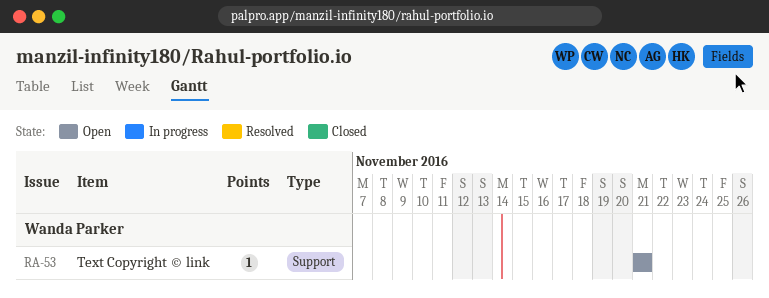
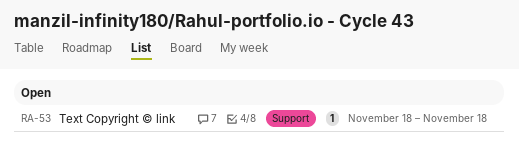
RA-53, start: Nov 21 -> Nov 18
RA-53, due: Nov 21 -> Nov 18

